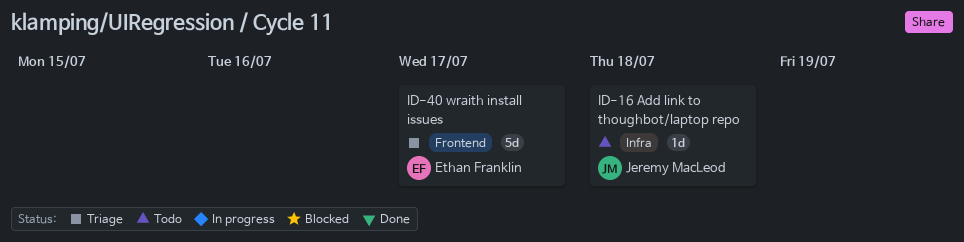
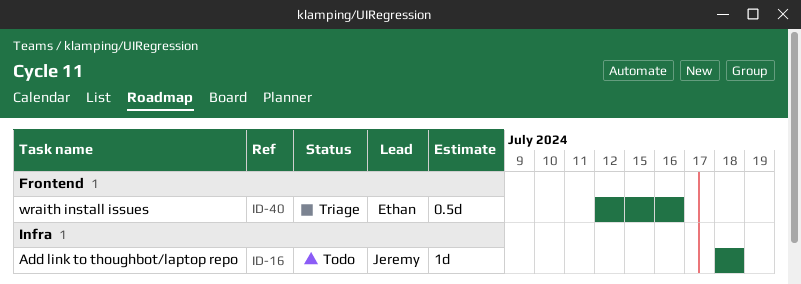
ID-40, estimate: 5d -> 0.5d
ID-40, due: Jul 17 -> Jul 16

